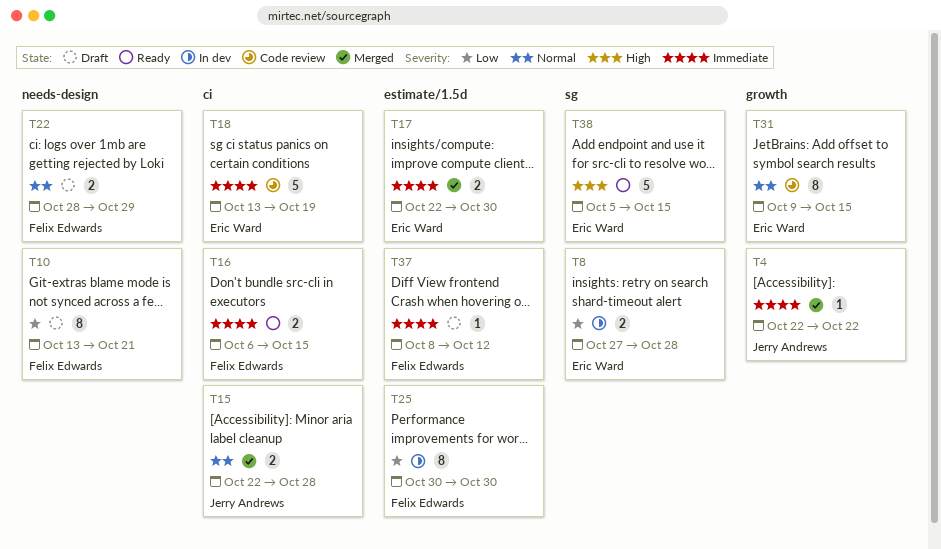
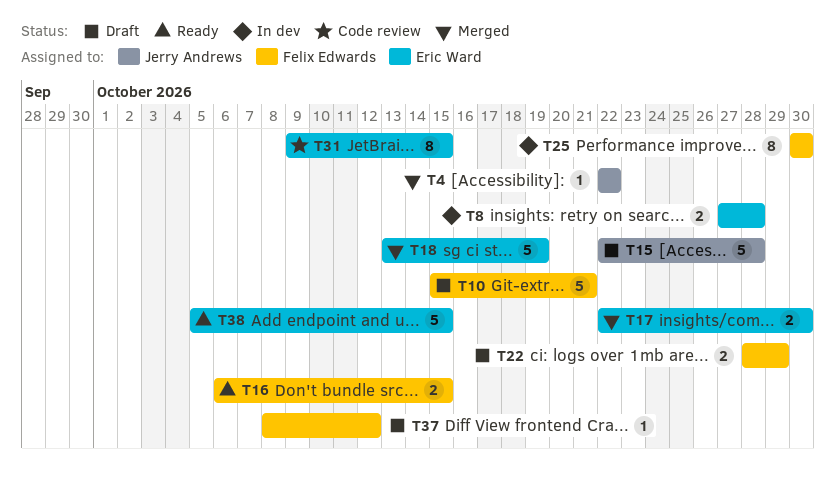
T10, estimate: 8 -> 5
T10, start: Oct 13 -> Oct 15
T15, status: Merged -> Draft
T15, estimate: 2 -> 5
T18, status: Code review -> Merged

